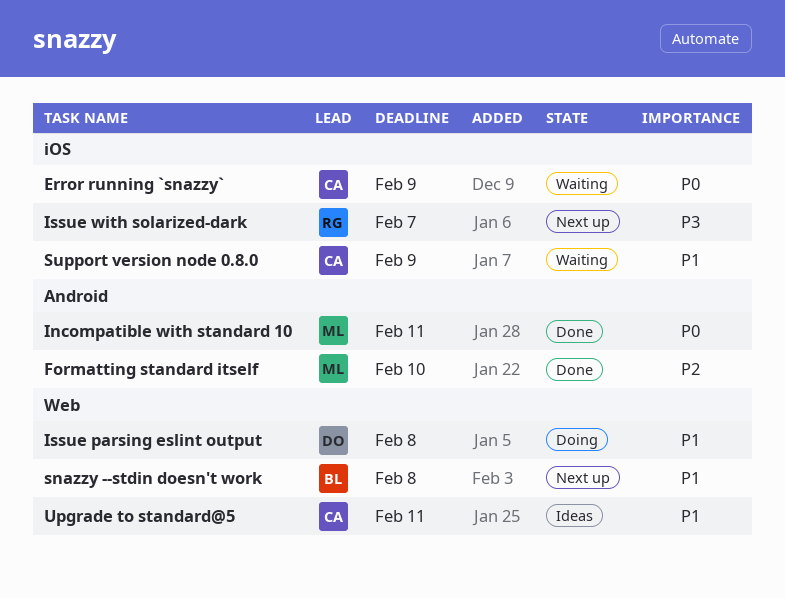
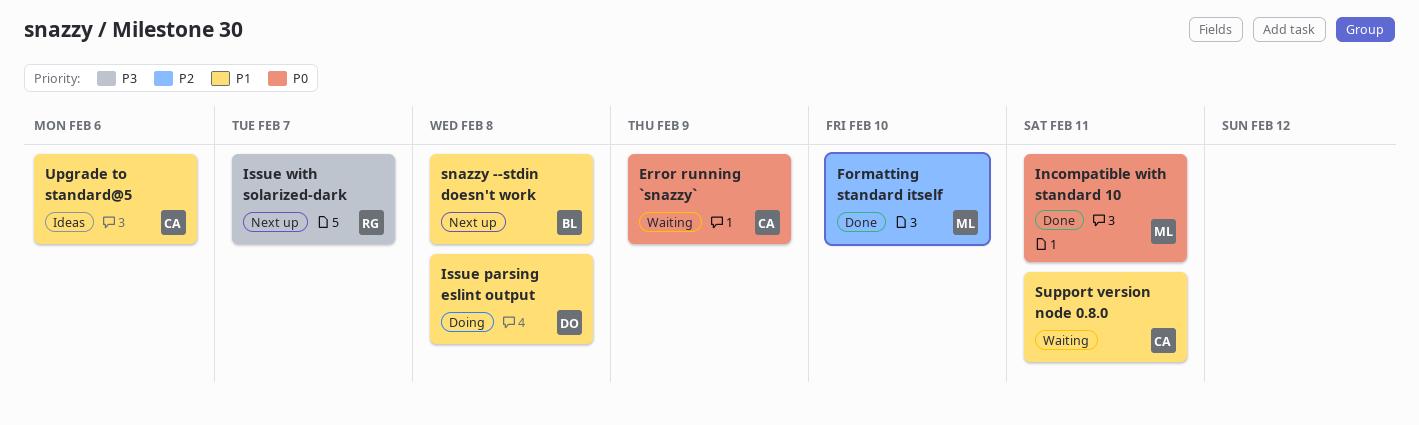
Support version node 0.8.0, due: Feb 9 -> Feb 11
Upgrade to standard@5, due: Feb 11 -> Feb 6

